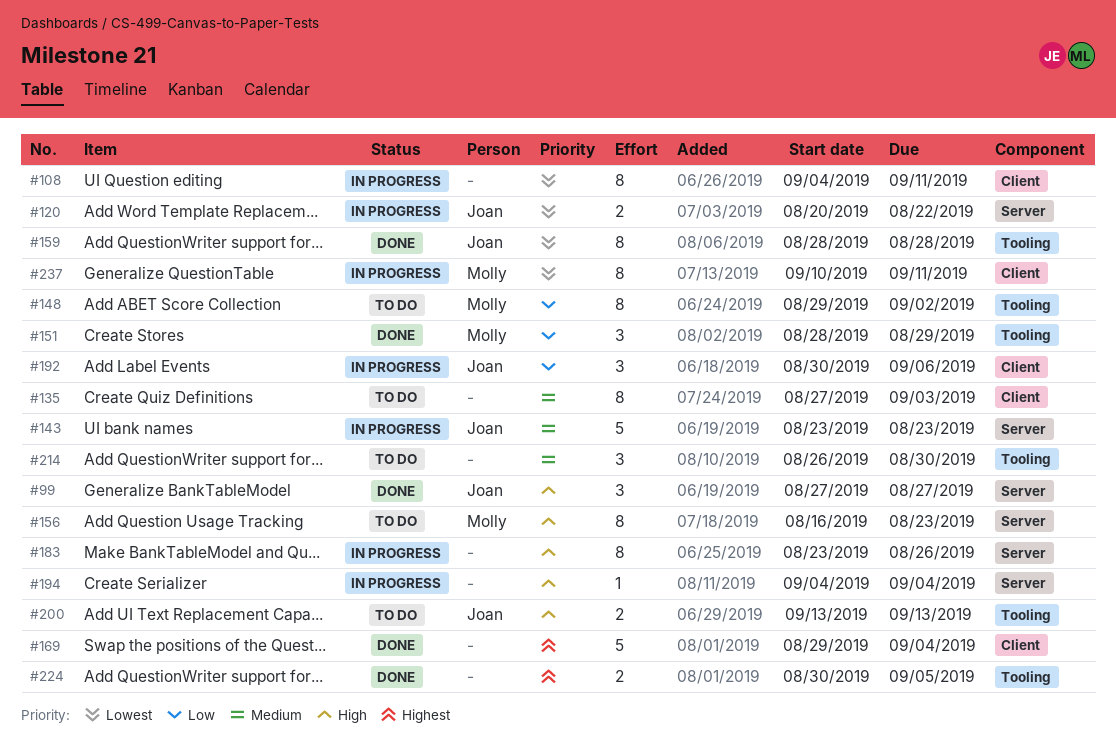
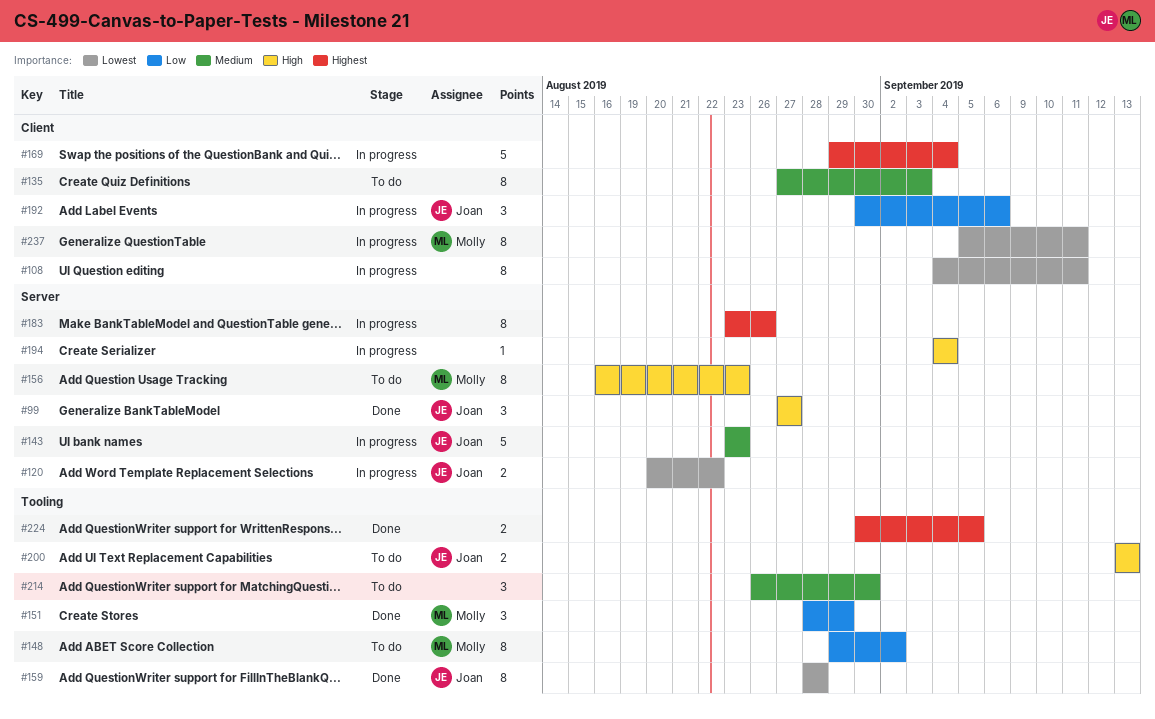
#169, status: Done -> In progress
#183, priority: High -> Highest
#237, start: Sep 10 -> Sep 5

